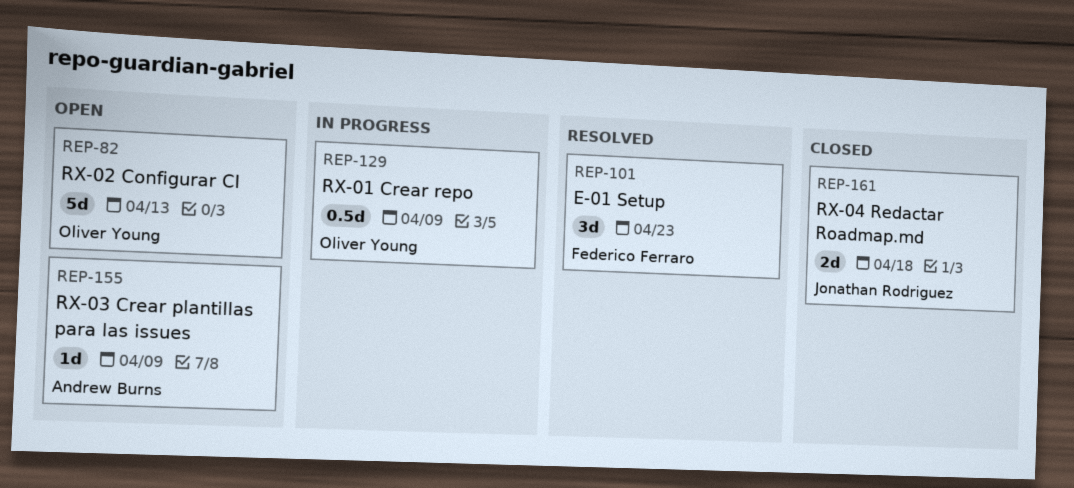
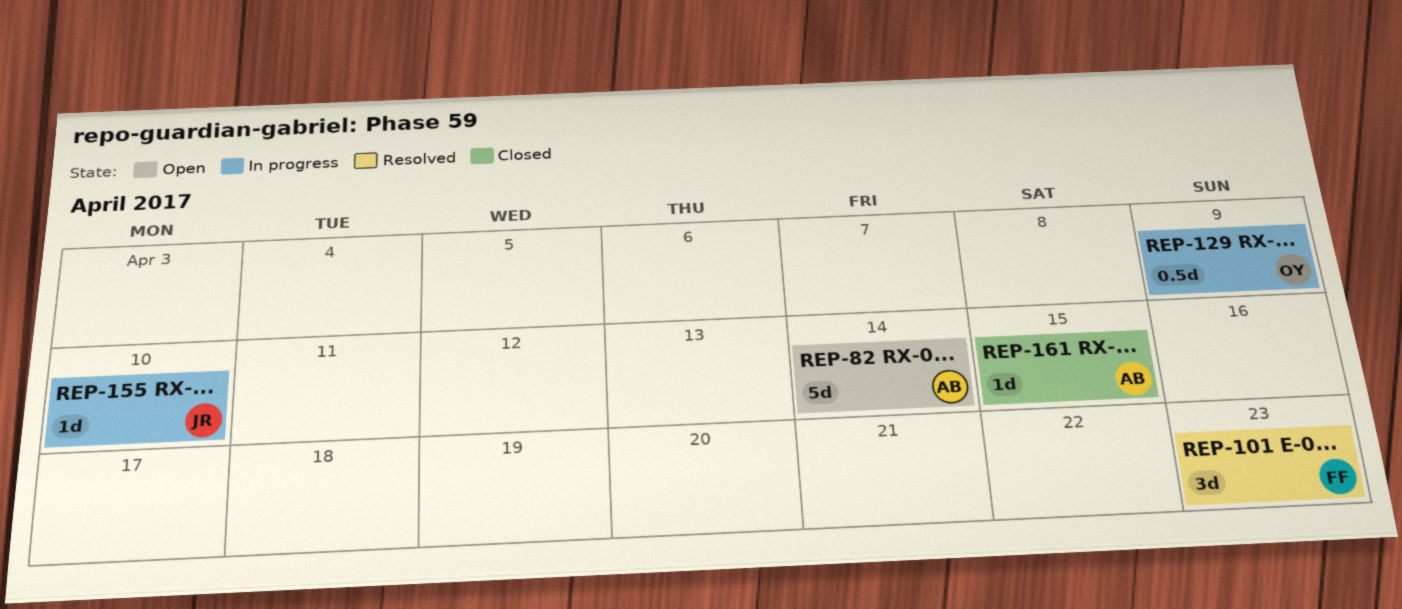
REP-82, owner: Oliver Young -> Andrew Burns
REP-82, due: Apr 13 -> Apr 14
REP-155, status: Open -> In progress
REP-155, owner: Andrew Burns -> Jonathan Rodriguez
REP-155, due: Apr 9 -> Apr 10
REP-161, owner: Jonathan Rodriguez -> Andrew Burns
REP-161, estimate: 2d -> 1d
REP-161, due: Apr 18 -> Apr 15

